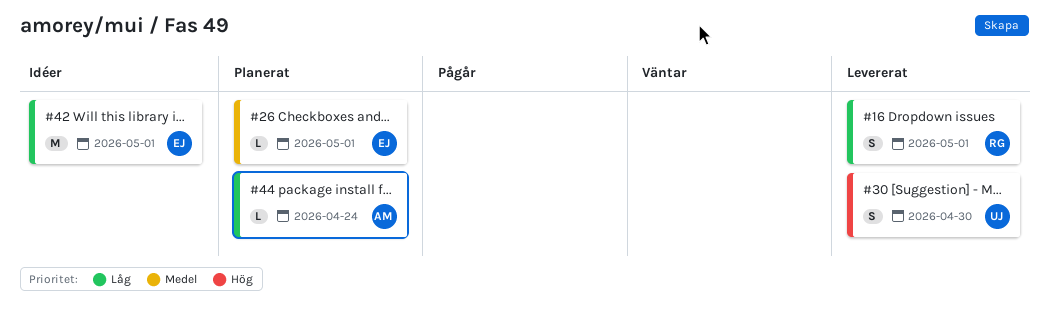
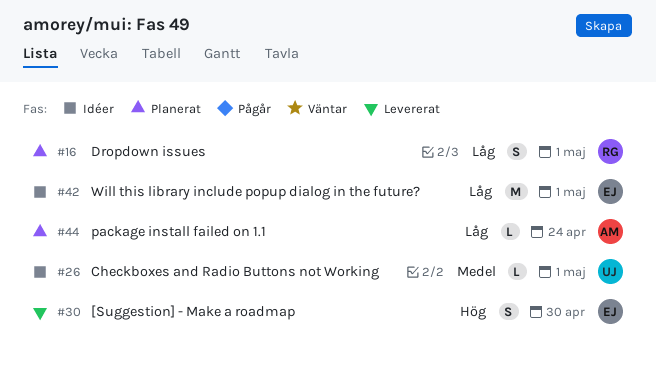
#16, status: Levererat -> Planerat
#26, status: Planerat -> Idéer
#26, owner: EJ -> UJ
#30, owner: UJ -> EJ

